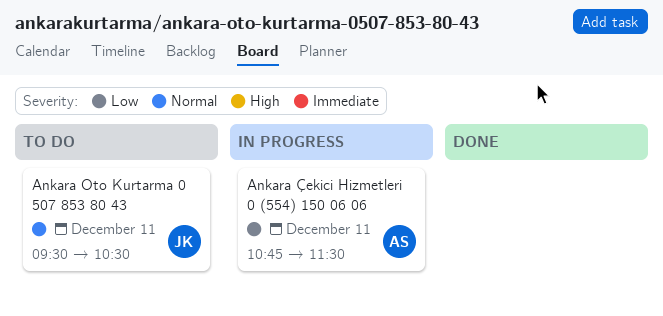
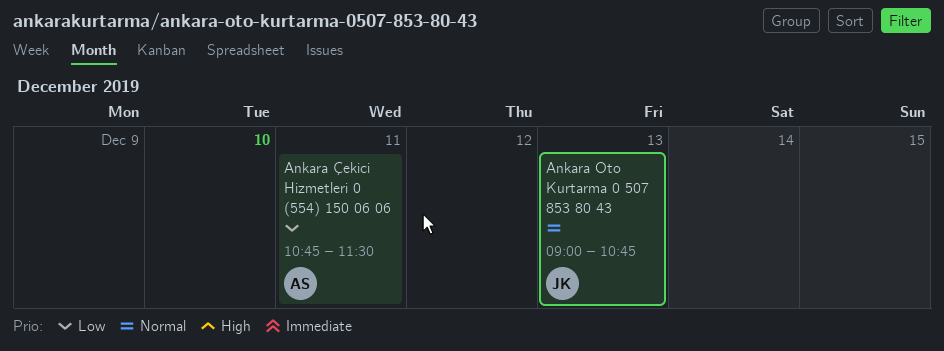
Ankara Oto Kurtarma 0 507 853 80 43, day: Dec 11 -> Dec 13
Ankara Oto Kurtarma 0 507 853 80 43, begins: 09:30 -> 09:00
Ankara Oto Kurtarma 0 507 853 80 43, ends: 10:30 -> 10:45

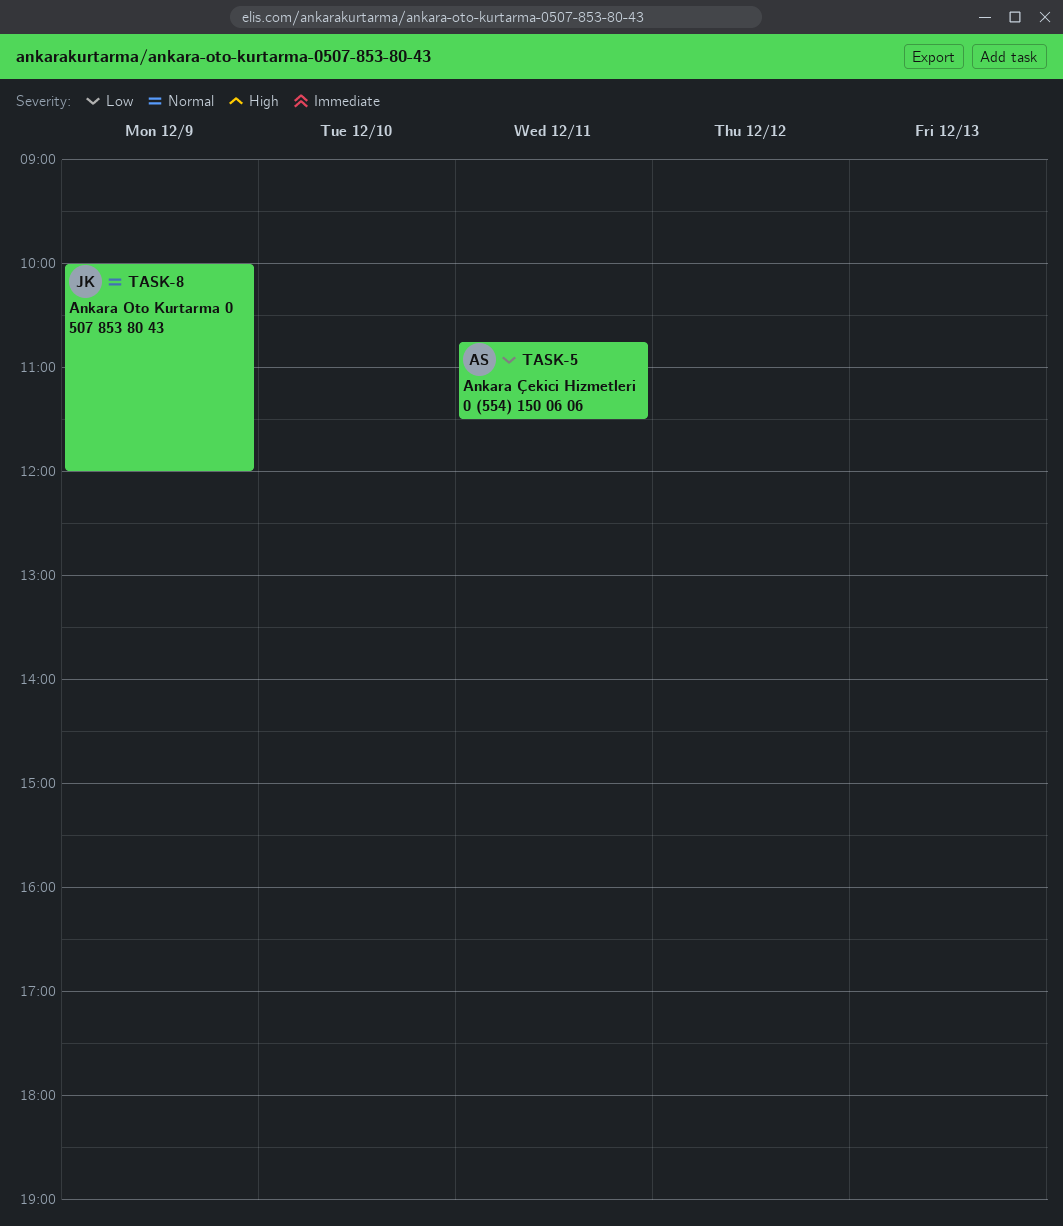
Ankara Oto Kurtarma 0 507 853 80 43, day: Dec 13 -> Dec 9
Ankara Oto Kurtarma 0 507 853 80 43, begins: 09:00 -> 10:00
Ankara Oto Kurtarma 0 507 853 80 43, ends: 10:45 -> 12:00

